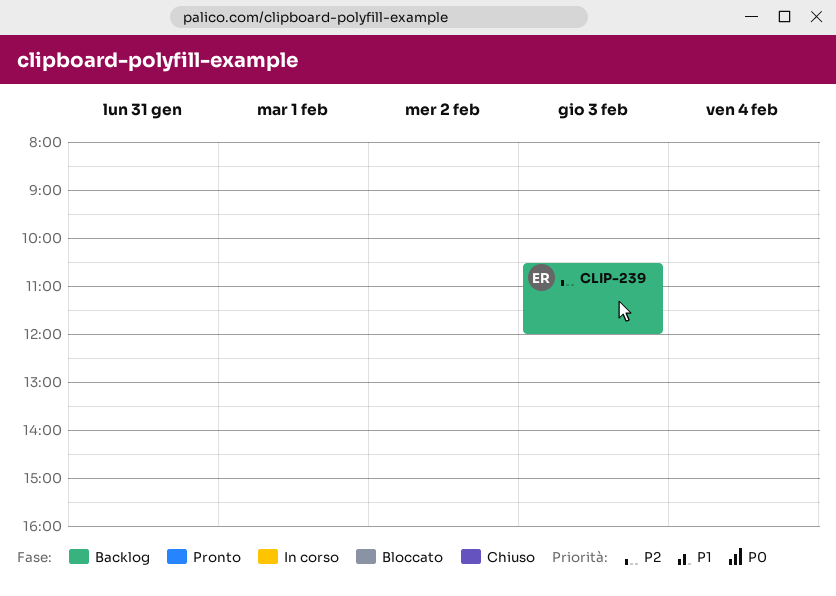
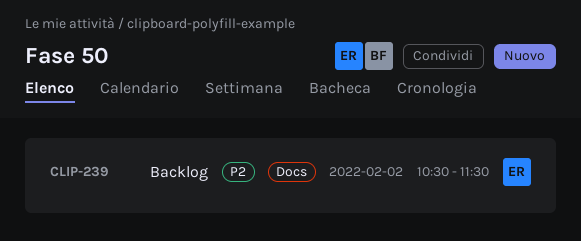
CLIP-239, day: Feb 3 -> Feb 2
CLIP-239, ends: 12:00 -> 11:30

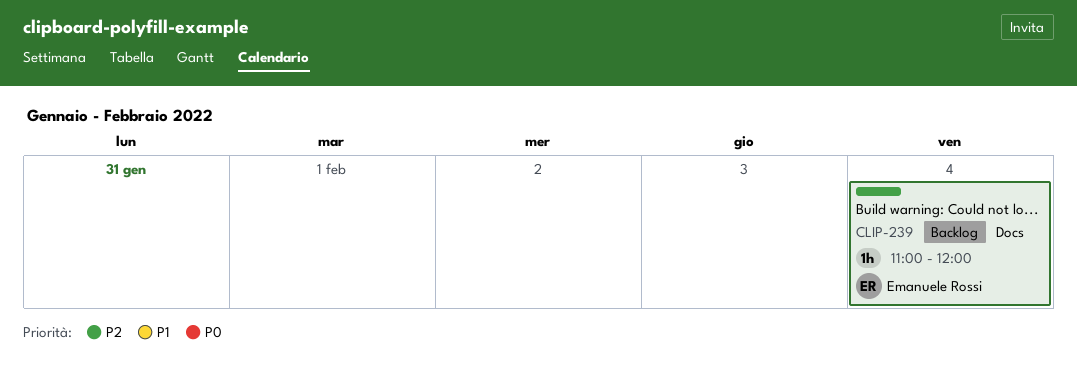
CLIP-239, day: Feb 2 -> Feb 4
CLIP-239, begins: 10:30 -> 11:00
CLIP-239, ends: 11:30 -> 12:00

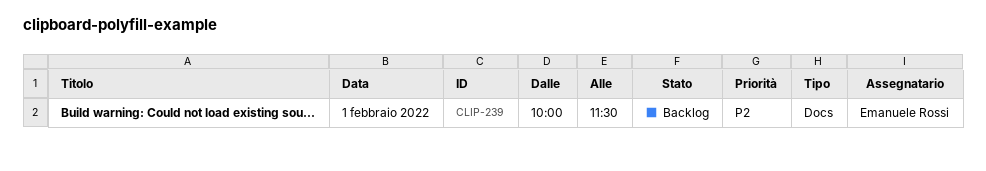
CLIP-239, day: Feb 4 -> Feb 1
CLIP-239, begins: 11:00 -> 10:00
CLIP-239, ends: 12:00 -> 11:30

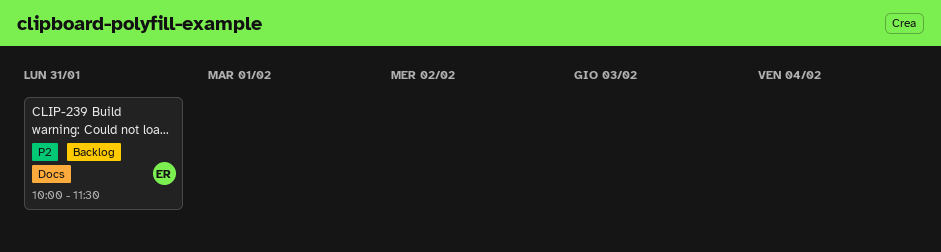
CLIP-239, day: Feb 1 -> Jan 31

